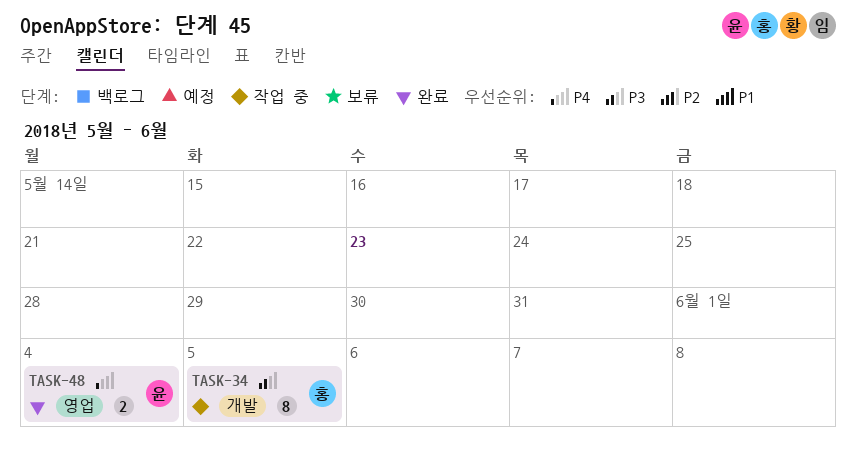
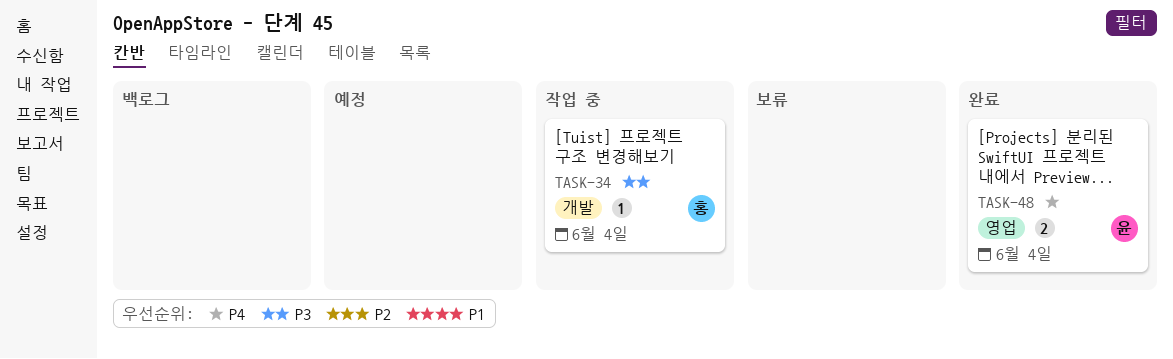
TASK-34, estimate: 8 -> 1
TASK-34, due: Jun 5 -> Jun 4

